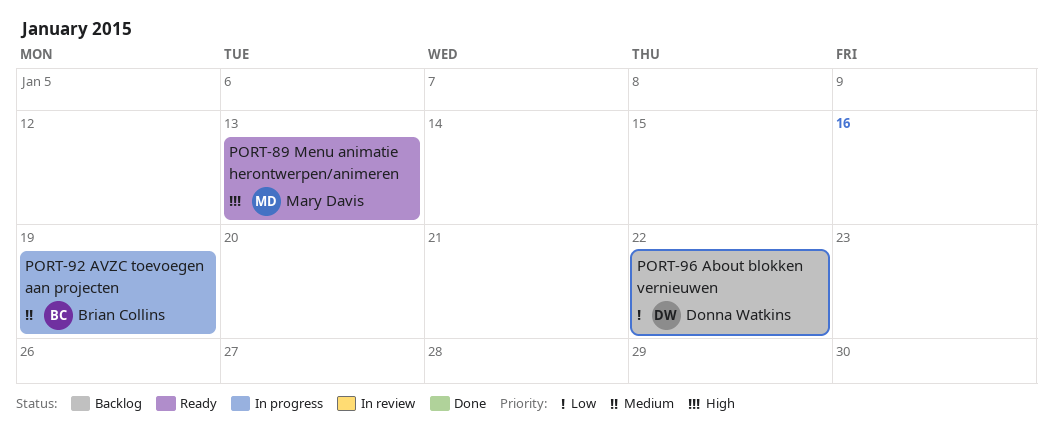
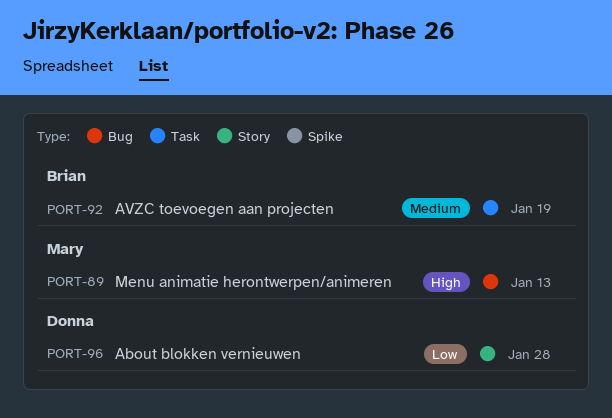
PORT-96, due: Jan 22 -> Jan 28

